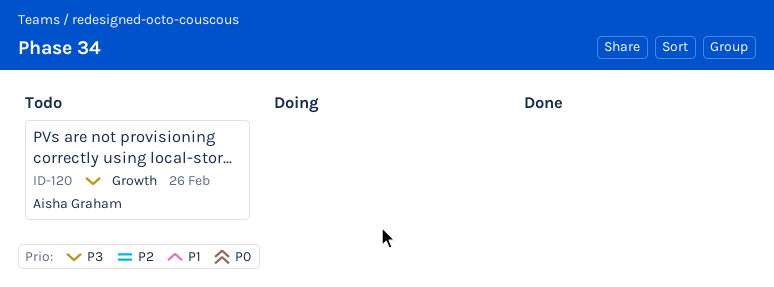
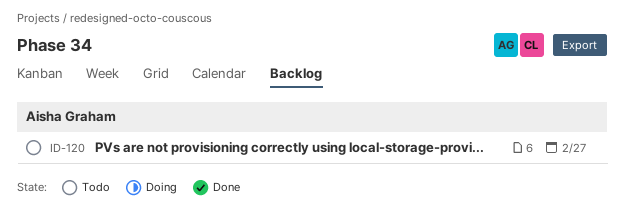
ID-120, due: Feb 26 -> Feb 27

